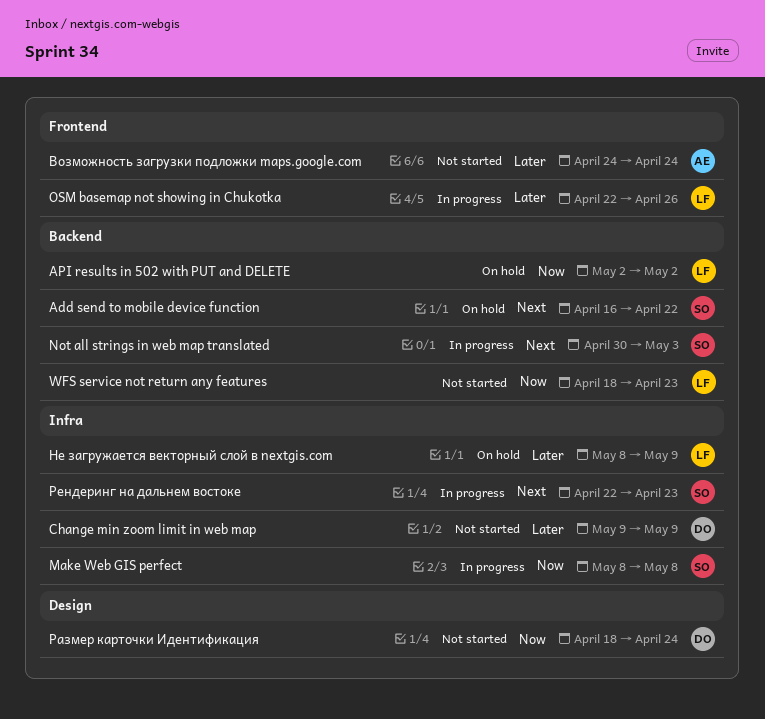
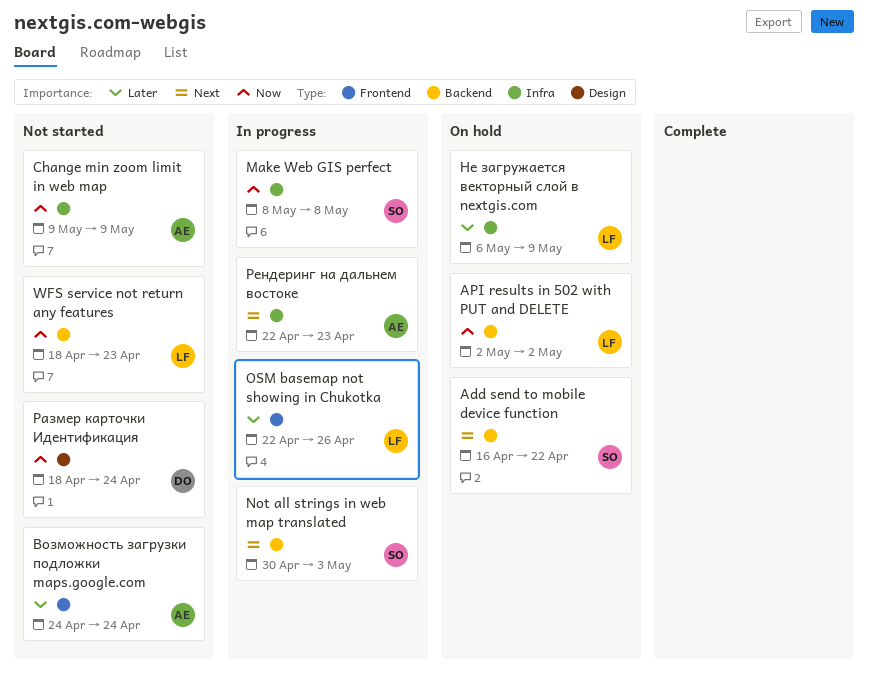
Change min zoom limit in web map, owner: DO -> AE
Change min zoom limit in web map, priority: Later -> Now
Не загружается векторный слой в nextgis.com, start: May 8 -> May 6
Рендеринг на дальнем востоке, owner: SO -> AE

